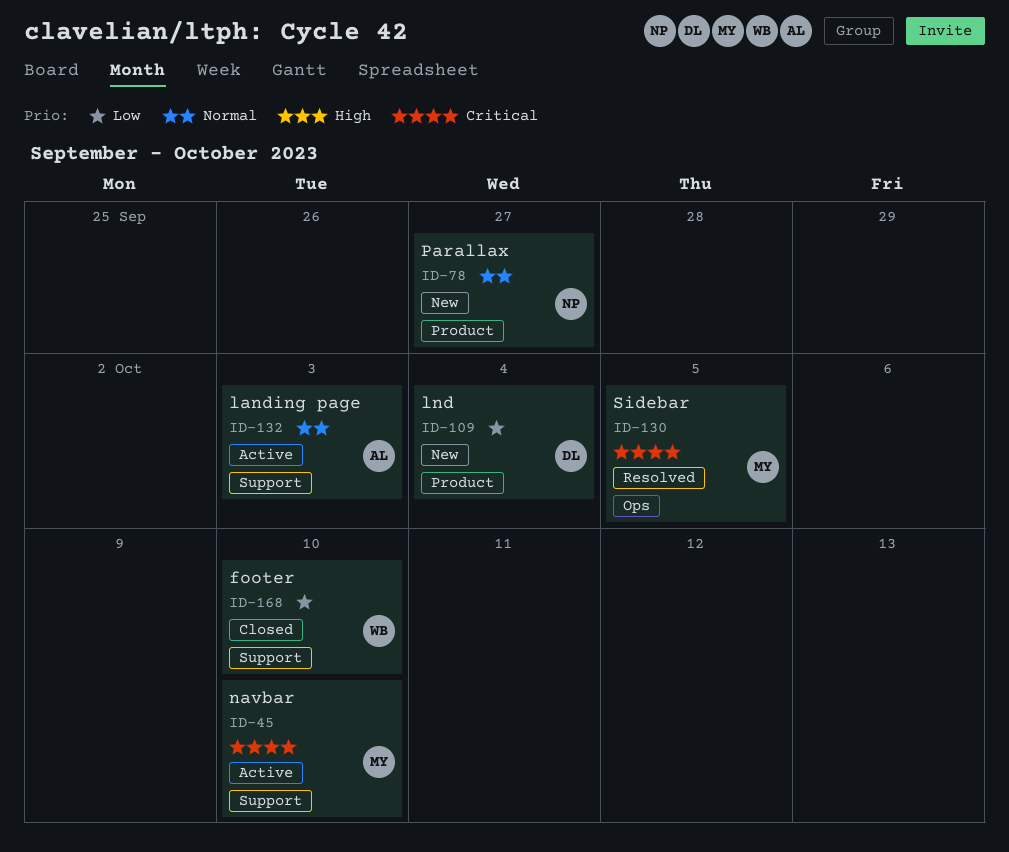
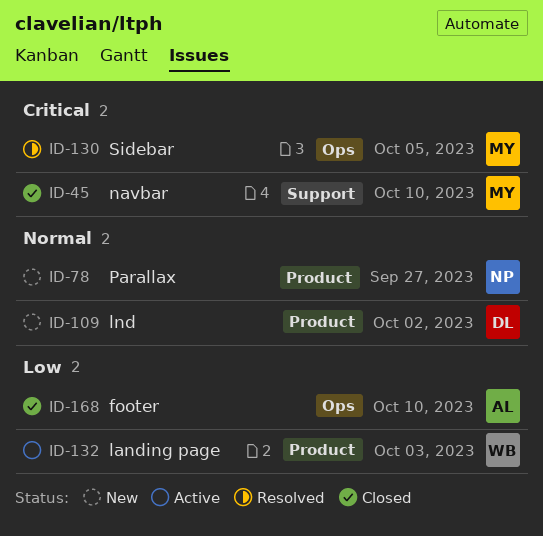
ID-45, status: Active -> Closed
ID-109, priority: Low -> Normal
ID-109, due: Oct 4 -> Oct 2
ID-132, owner: AL -> WB
ID-132, priority: Normal -> Low
ID-132, label: Support -> Product
ID-168, owner: WB -> AL
ID-168, label: Support -> Ops

